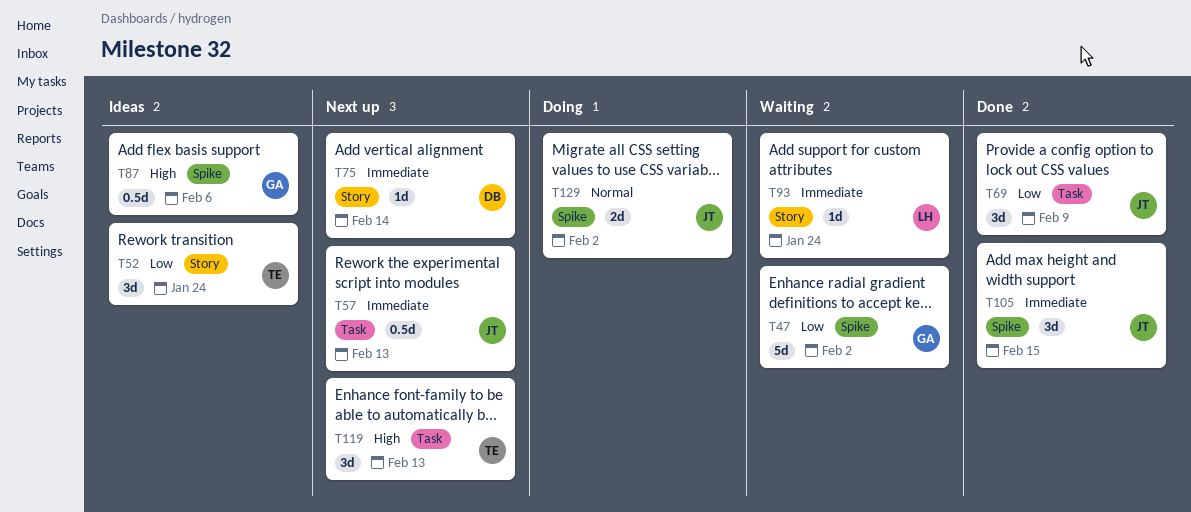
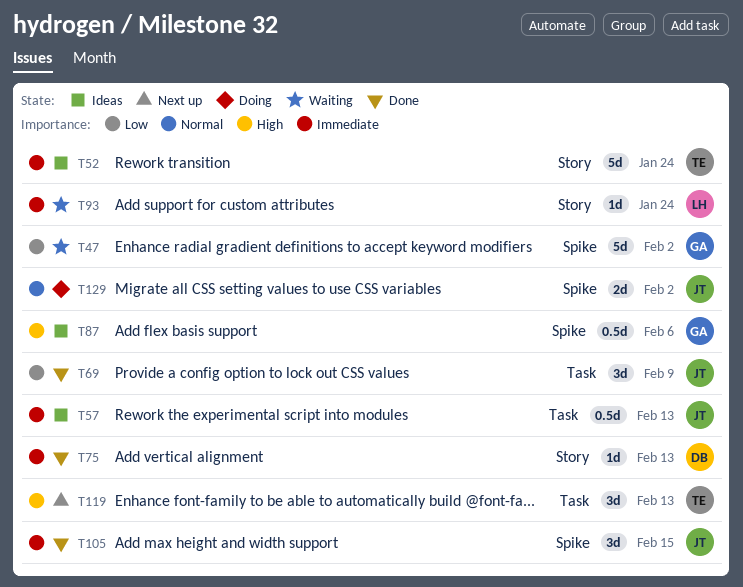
T52, priority: Low -> Immediate
T52, estimate: 3d -> 5d
T57, status: Next up -> Ideas
T75, status: Next up -> Done
T75, due: Feb 14 -> Feb 13

